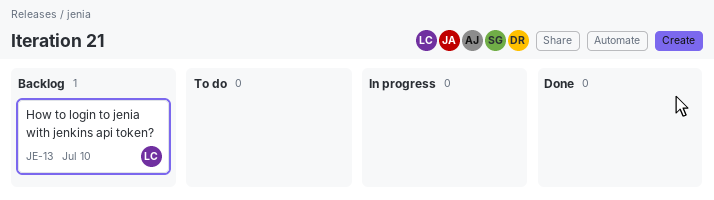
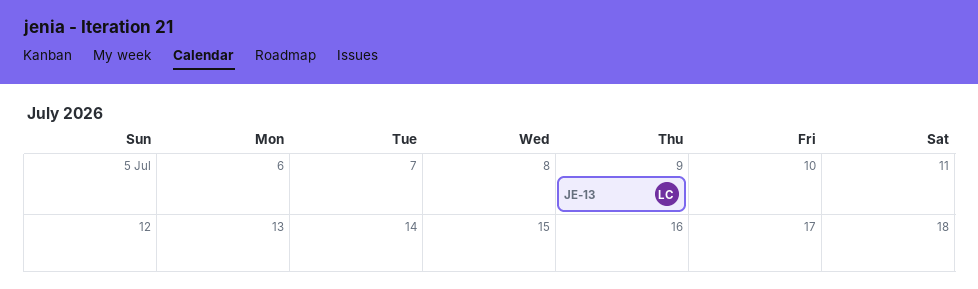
JE-13, due: Jul 10 -> Jul 9

